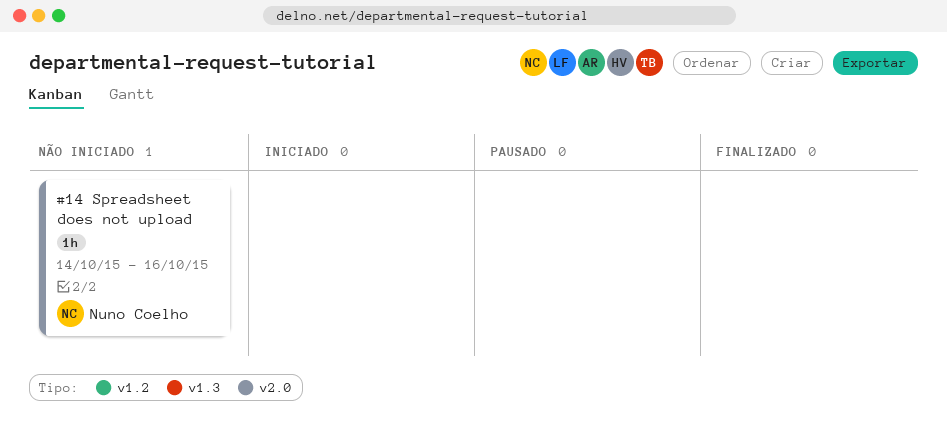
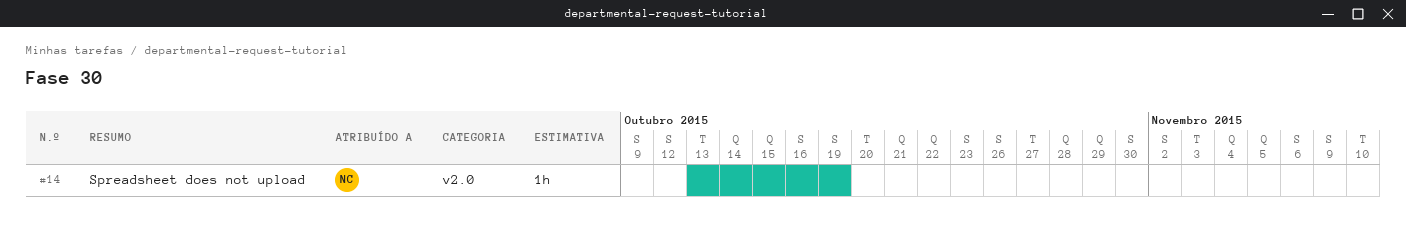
#14, start: Oct 14 -> Oct 13
#14, due: Oct 16 -> Oct 19

